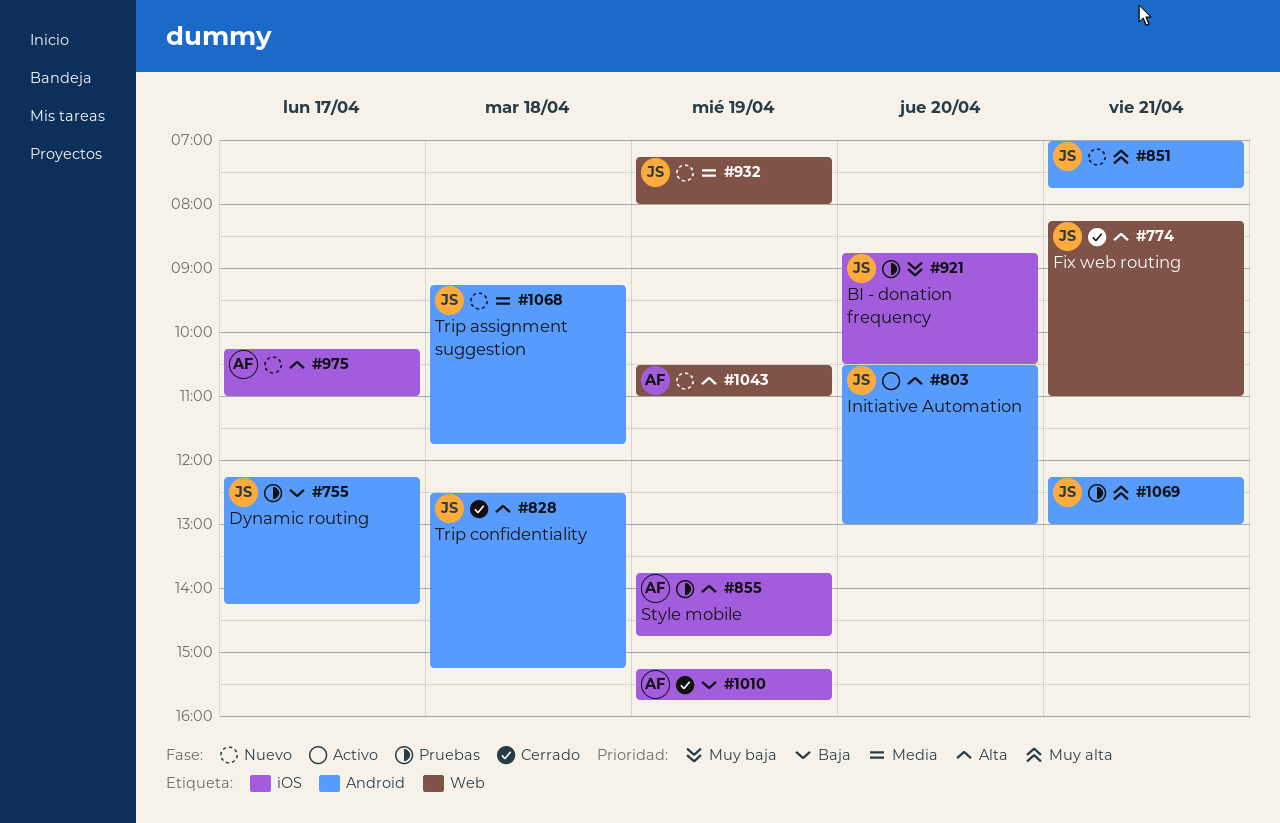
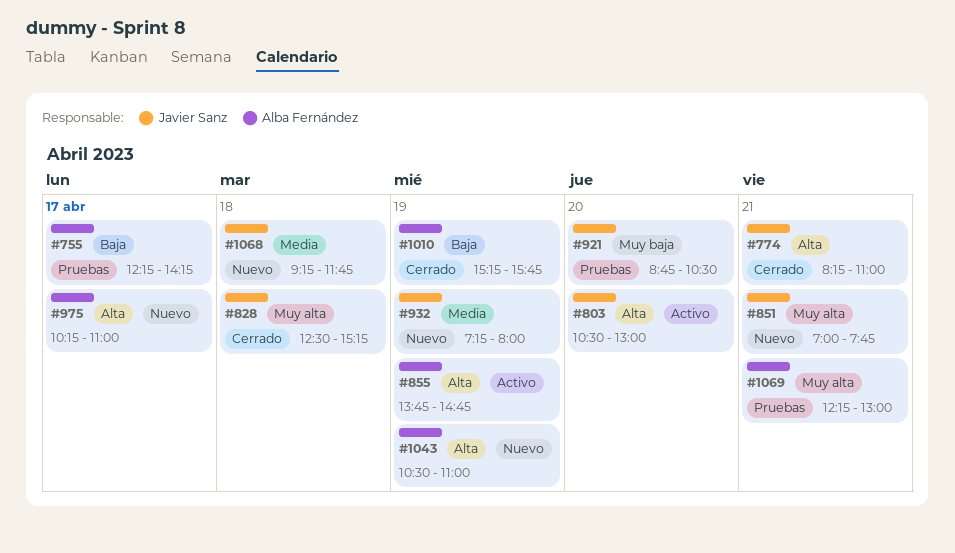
#755, owner: Javier Sanz -> Alba Fernández
#828, priority: Alta -> Muy alta
#855, status: Pruebas -> Activo
#1069, owner: Javier Sanz -> Alba Fernández

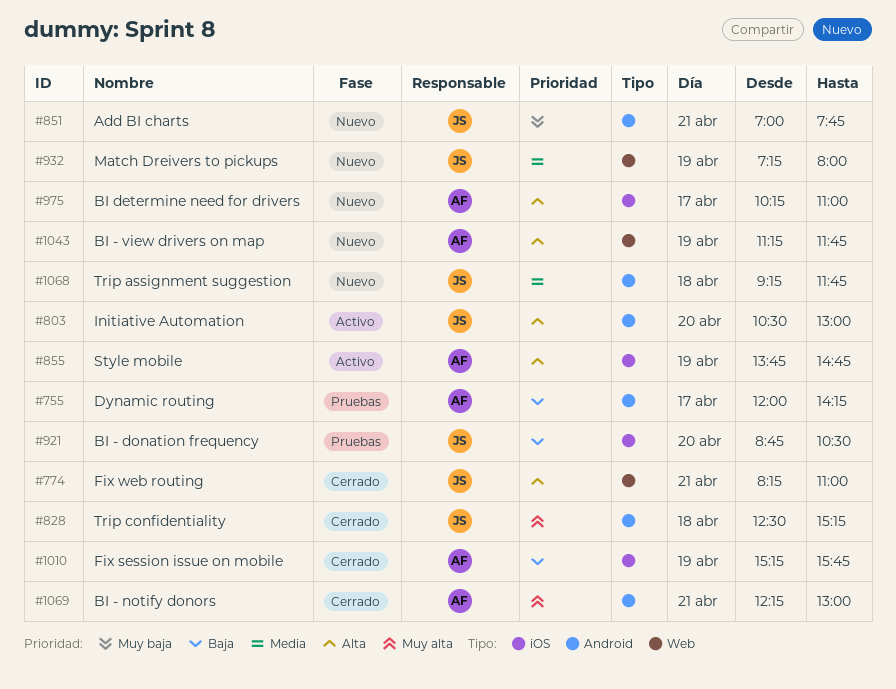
#755, begins: 12:15 -> 12:00
#851, priority: Muy alta -> Muy baja
#921, priority: Muy baja -> Baja
#1043, begins: 10:30 -> 11:15
#1043, ends: 11:00 -> 11:45
#1069, status: Pruebas -> Cerrado

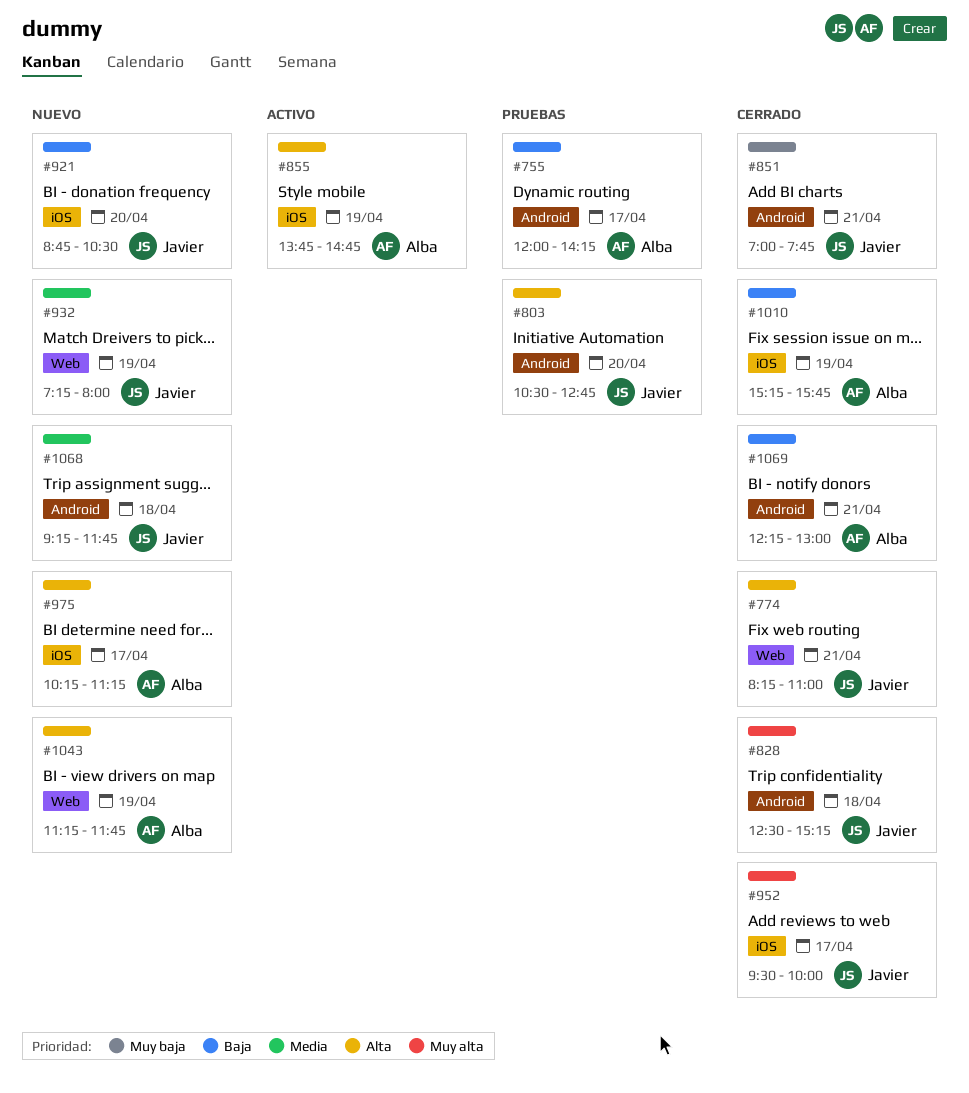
#803, status: Activo -> Pruebas
#803, ends: 13:00 -> 12:45
#851, status: Nuevo -> Cerrado
#921, status: Pruebas -> Nuevo
#952: none -> present
#975, ends: 11:00 -> 11:15
#1069, priority: Muy alta -> Baja

